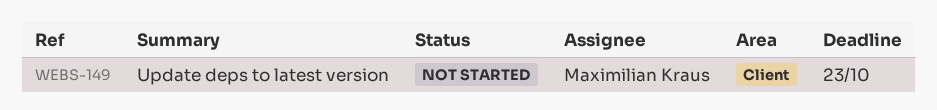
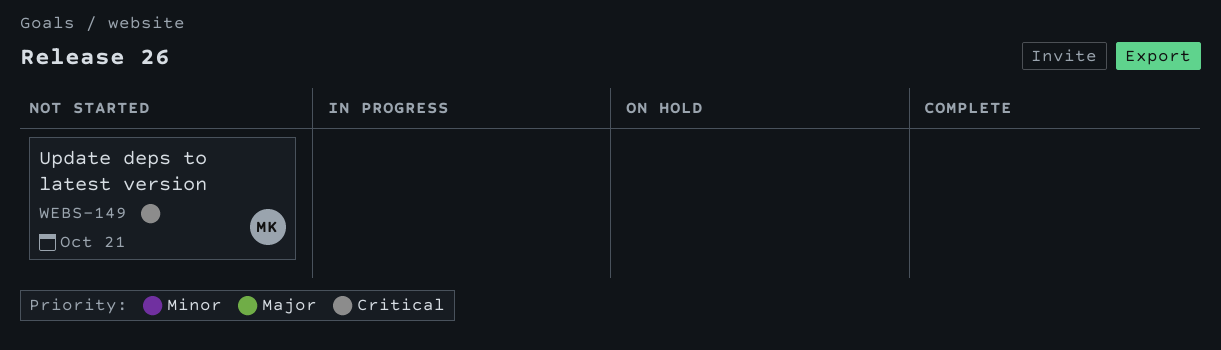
WEBS-149, due: Oct 23 -> Oct 21

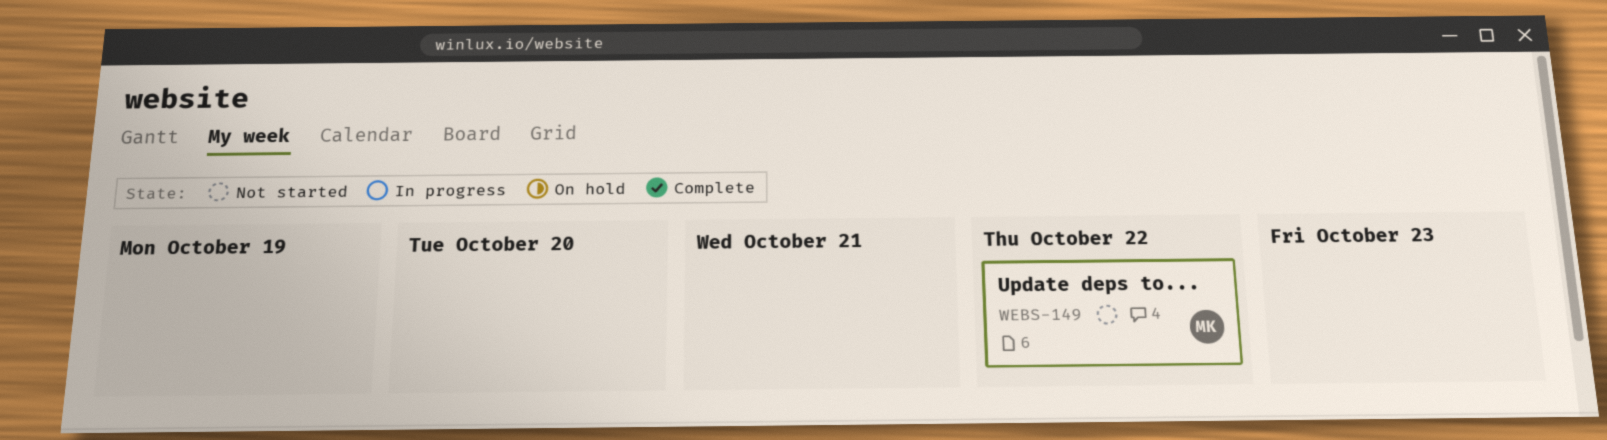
WEBS-149, due: Oct 21 -> Oct 22

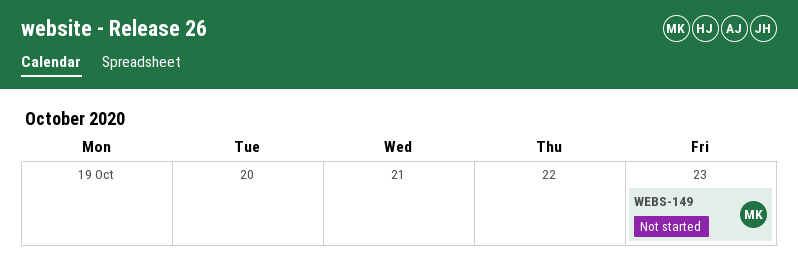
WEBS-149, due: Oct 22 -> Oct 23

